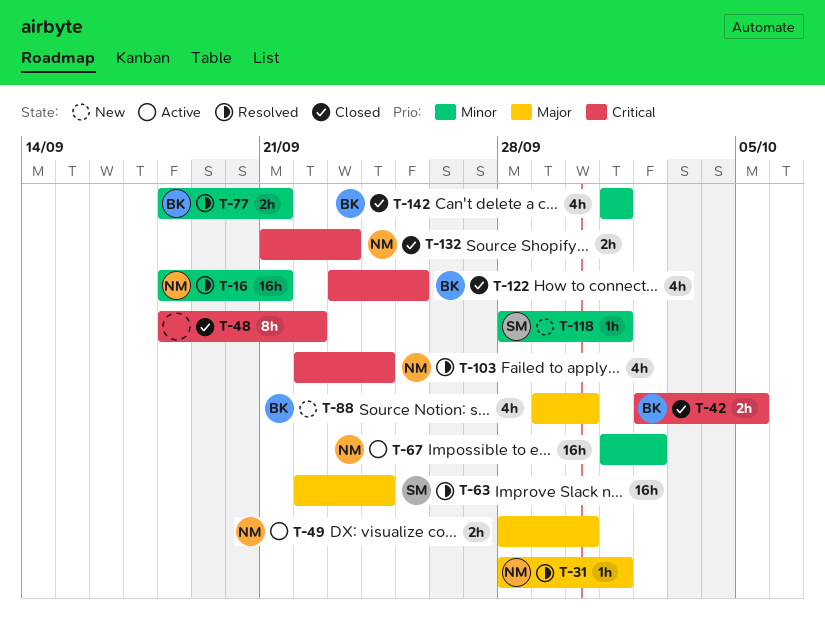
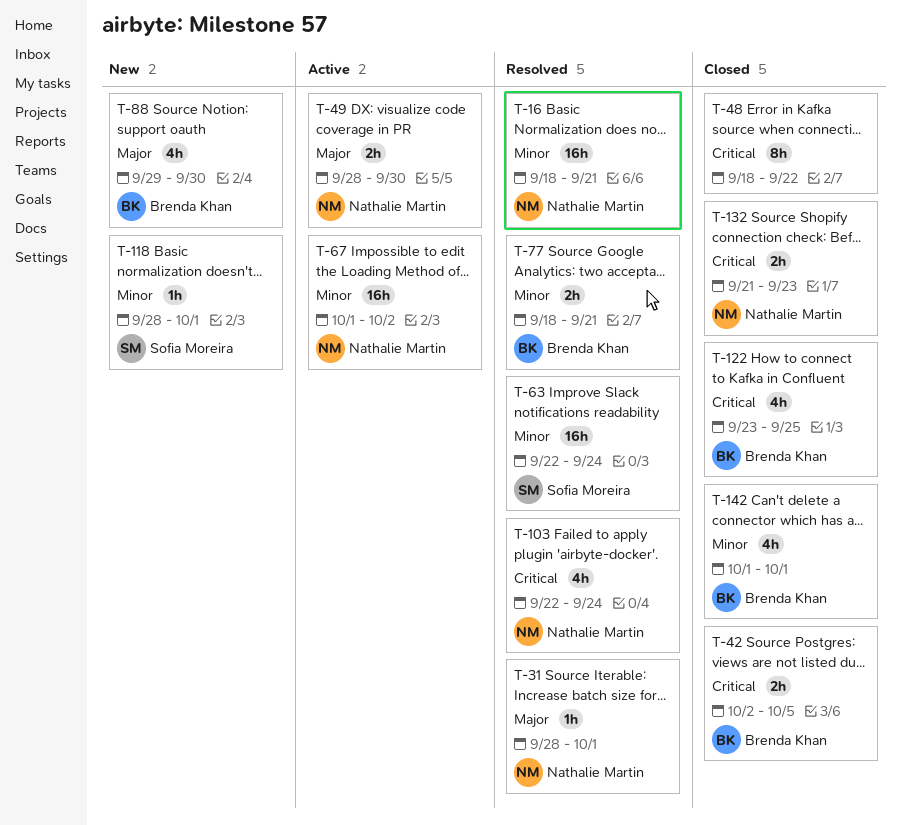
T-63, priority: Major -> Minor

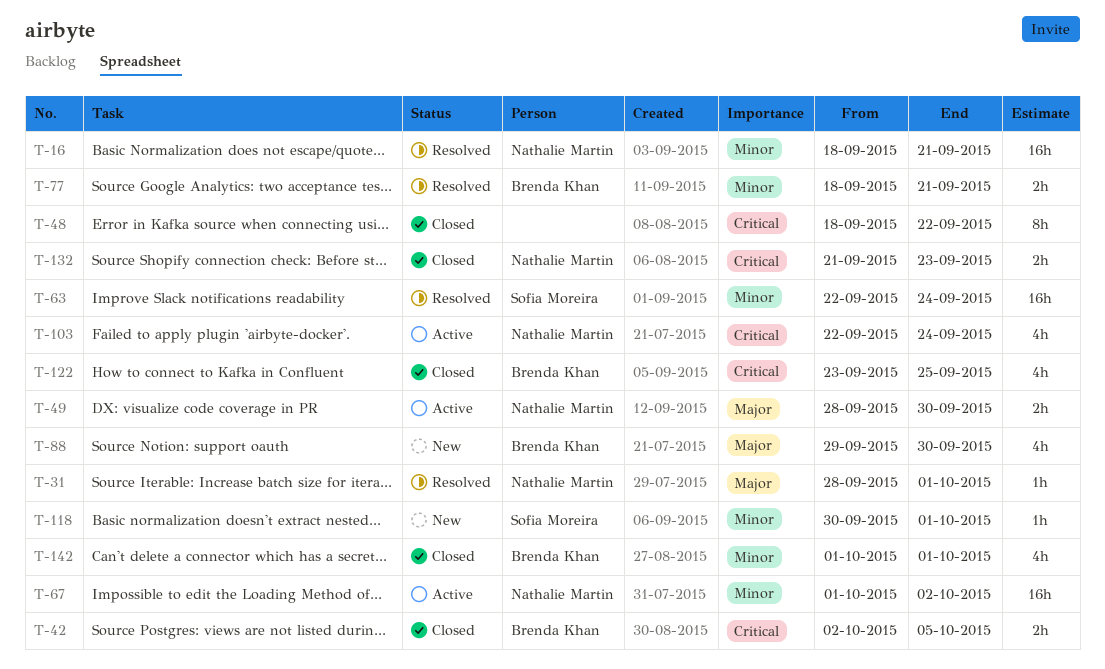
T-103, status: Resolved -> Active
T-118, start: Sep 28 -> Sep 30

